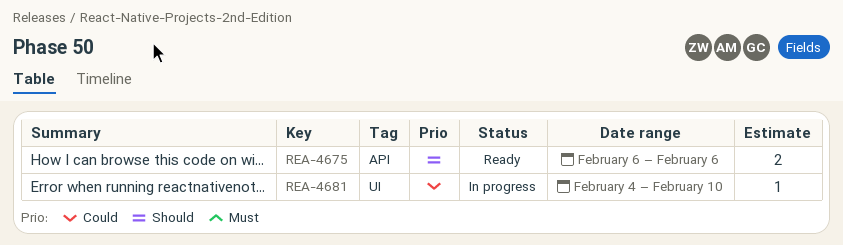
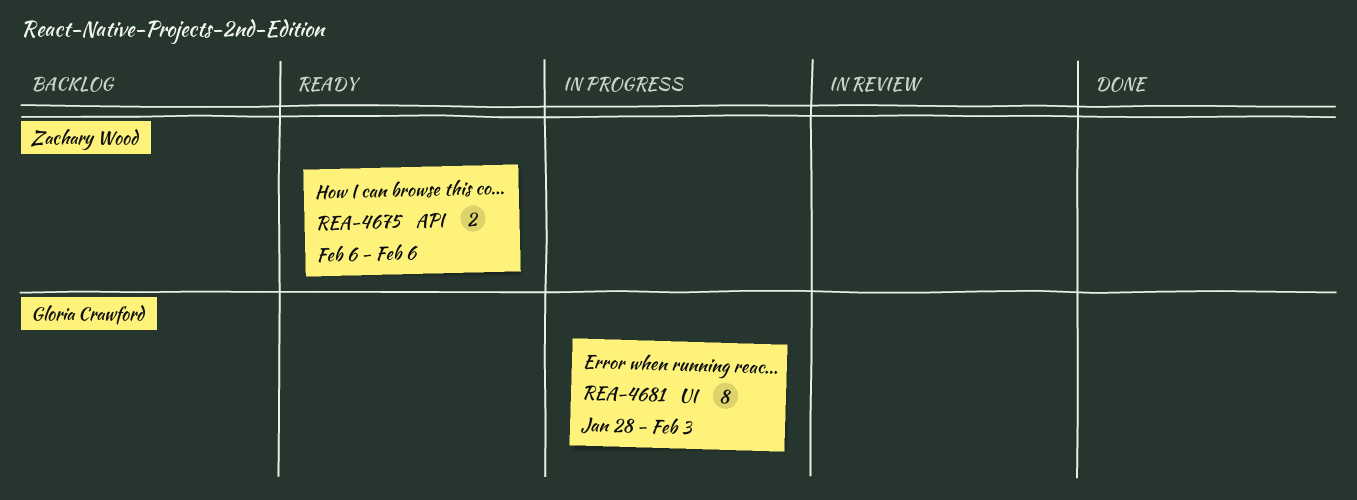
REA-4681, estimate: 1 -> 8
REA-4681, start: Feb 4 -> Jan 28
REA-4681, due: Feb 10 -> Feb 3

